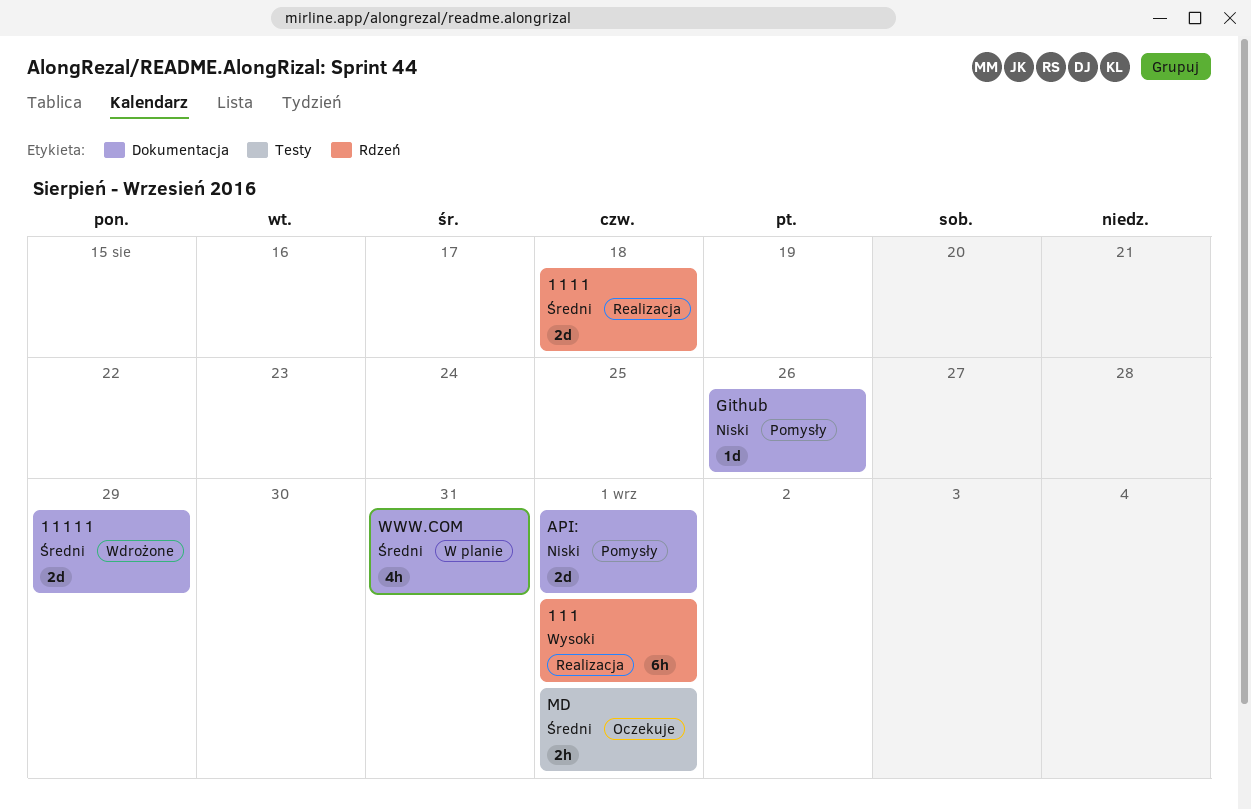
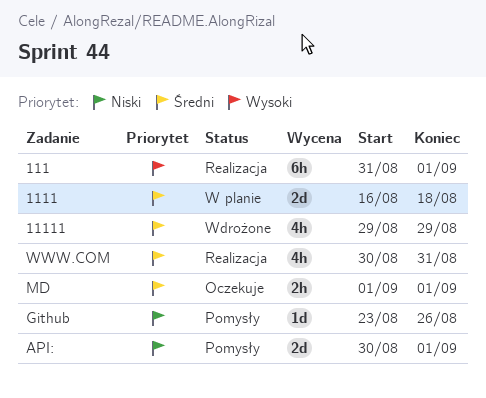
1111, status: Realizacja -> W planie
11111, estimate: 2d -> 4h
WWW.COM, status: W planie -> Realizacja

